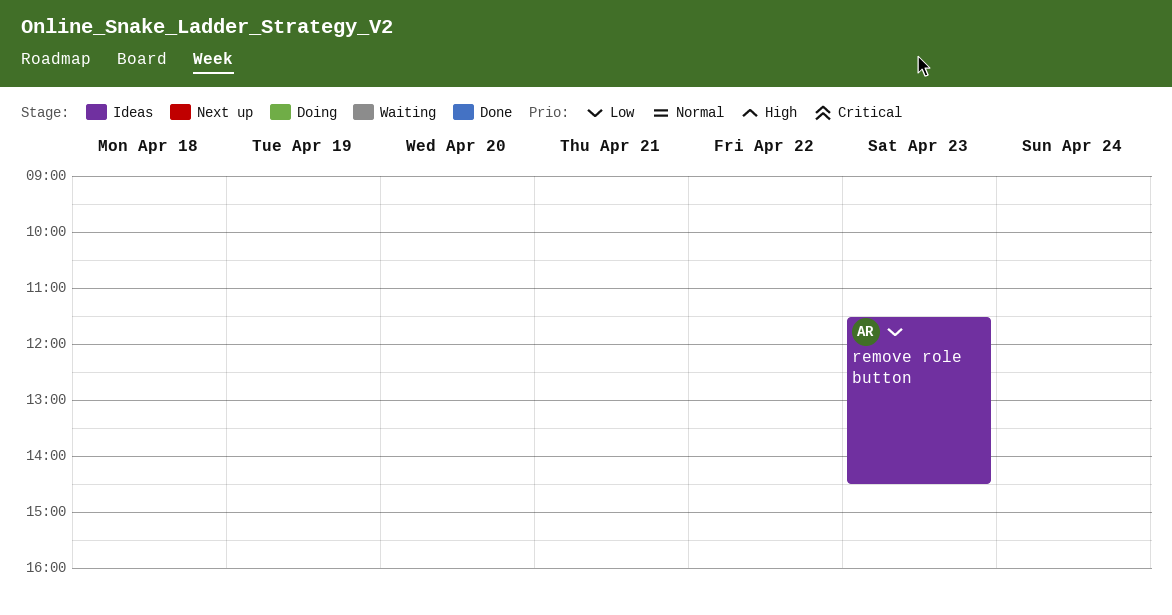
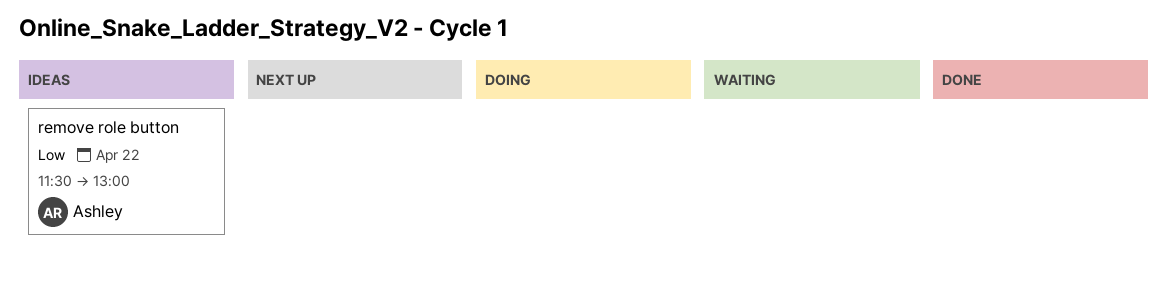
remove role button, day: Apr 23 -> Apr 22
remove role button, ends: 14:30 -> 13:00

